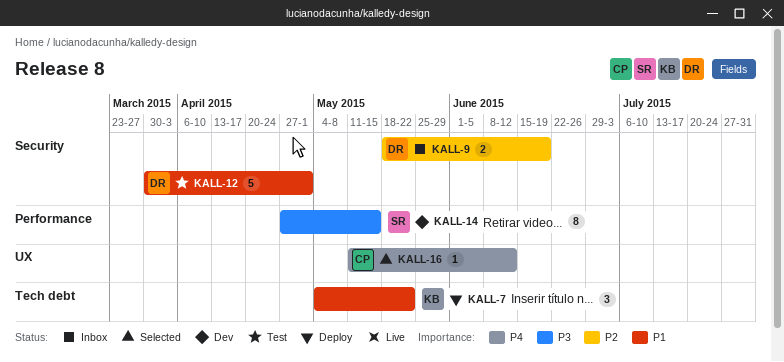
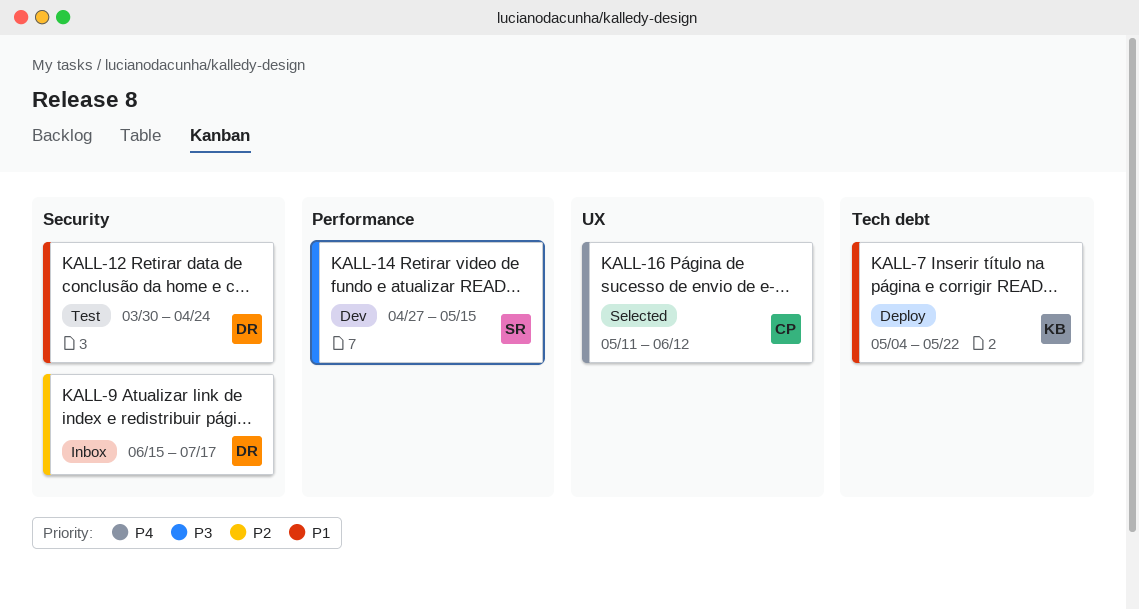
KALL-9, start: May 18 -> Jun 15
KALL-9, due: Jun 19 -> Jul 17
KALL-12, due: May 1 -> Apr 24

